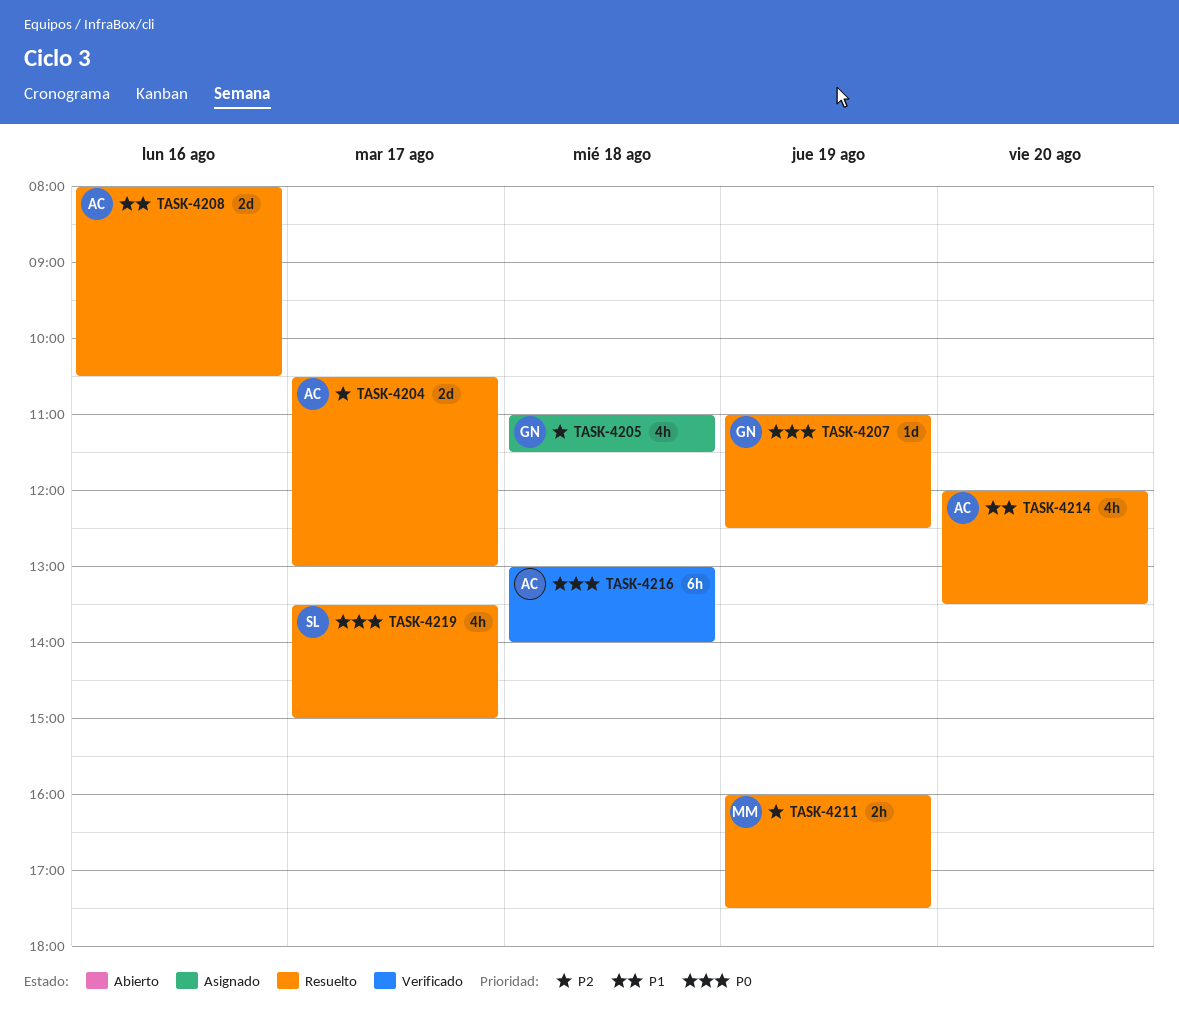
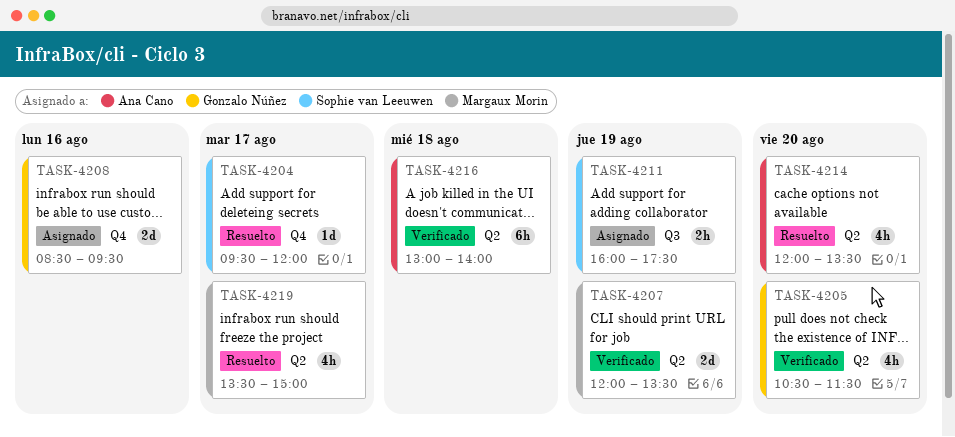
TASK-4204, owner: Ana Cano -> Sophie van Leeuwen
TASK-4204, estimate: 2d -> 1d
TASK-4204, begins: 10:30 -> 09:30
TASK-4204, ends: 13:00 -> 12:00
TASK-4205, status: Asignado -> Verificado
TASK-4205, day: Aug 18 -> Aug 20
TASK-4205, begins: 11:00 -> 10:30
TASK-4207, status: Resuelto -> Verificado
TASK-4207, owner: Gonzalo Núñez -> Margaux Morin
TASK-4207, estimate: 1d -> 2d
TASK-4207, begins: 11:00 -> 12:00
TASK-4207, ends: 12:30 -> 13:30
TASK-4208, status: Resuelto -> Asignado
TASK-4208, owner: Ana Cano -> Gonzalo Núñez
TASK-4208, begins: 08:00 -> 08:30
TASK-4208, ends: 10:30 -> 09:30
TASK-4211, status: Resuelto -> Asignado
TASK-4211, owner: Margaux Morin -> Sophie van Leeuwen
TASK-4219, owner: Sophie van Leeuwen -> Margaux Morin

